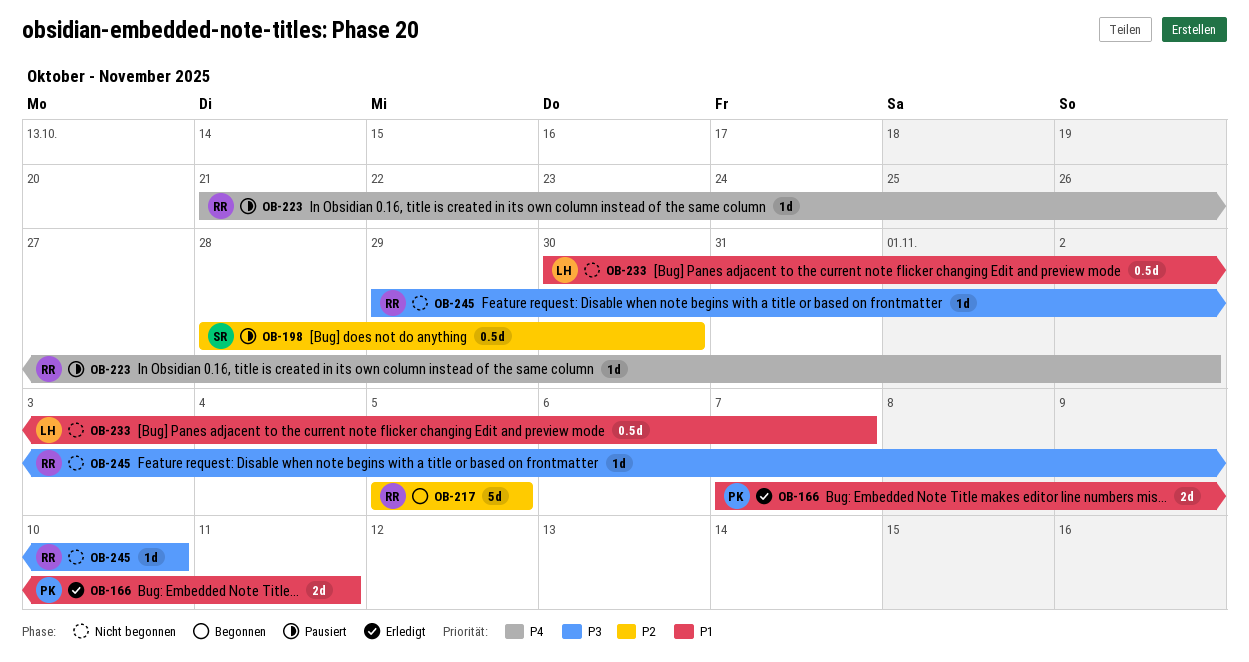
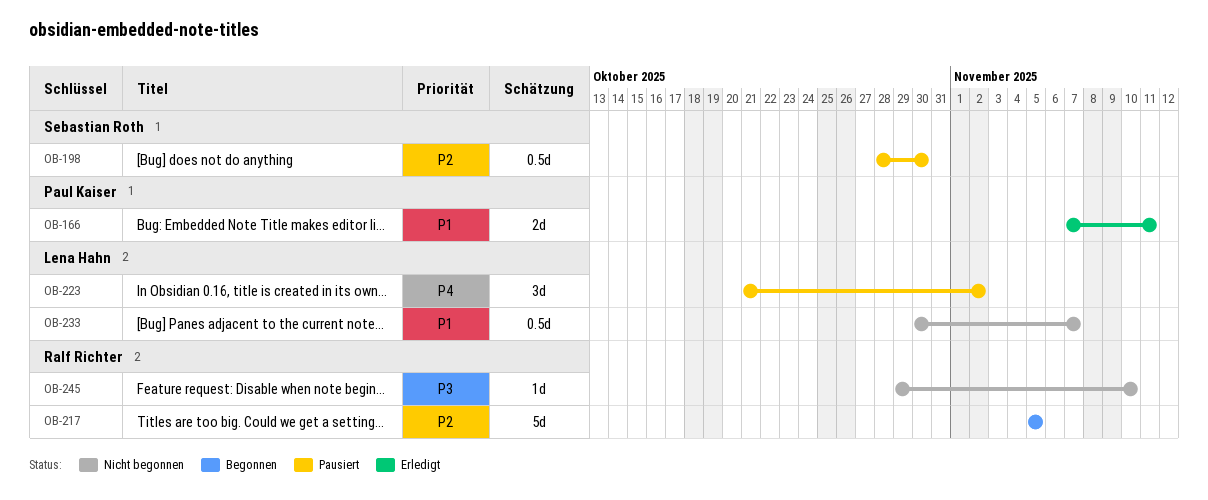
OB-223, owner: Ralf Richter -> Lena Hahn
OB-223, estimate: 1d -> 3d

